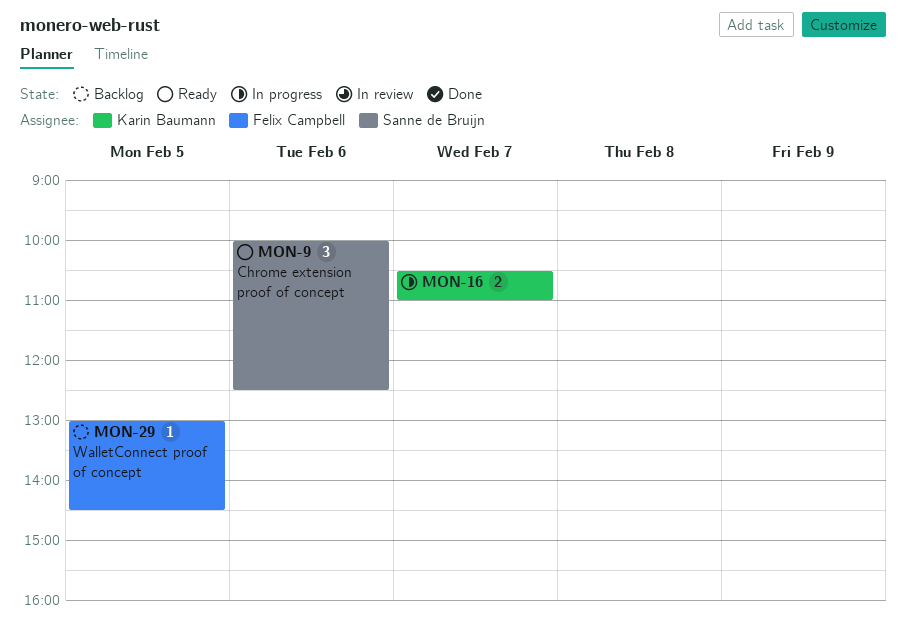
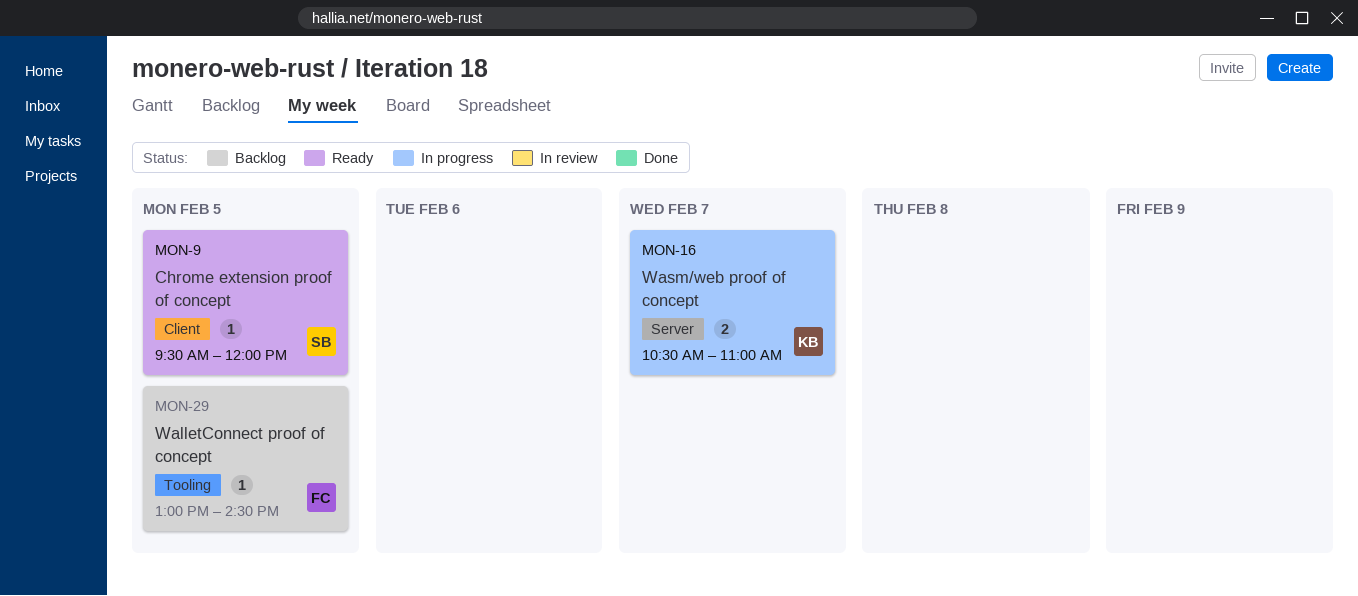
MON-9, estimate: 3 -> 1
MON-9, day: Feb 6 -> Feb 5
MON-9, begins: 10:00 -> 09:30
MON-9, ends: 12:30 -> 12:00

